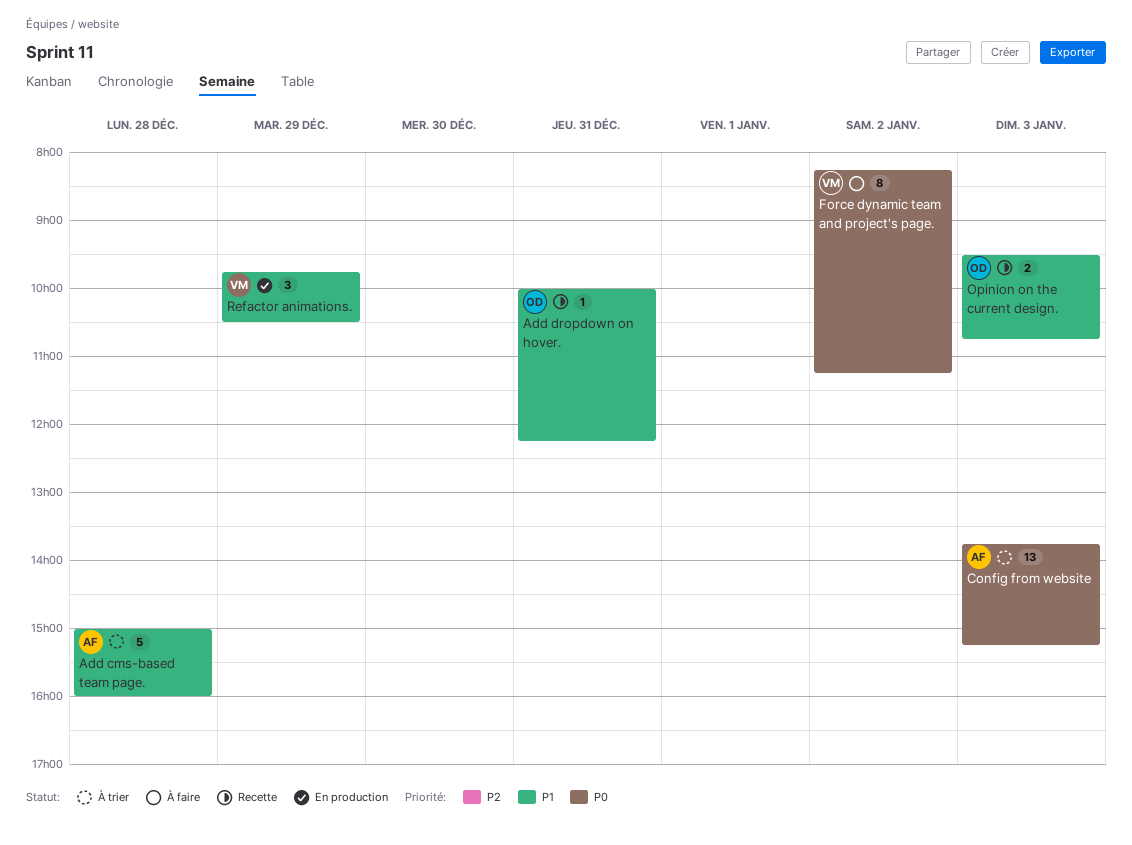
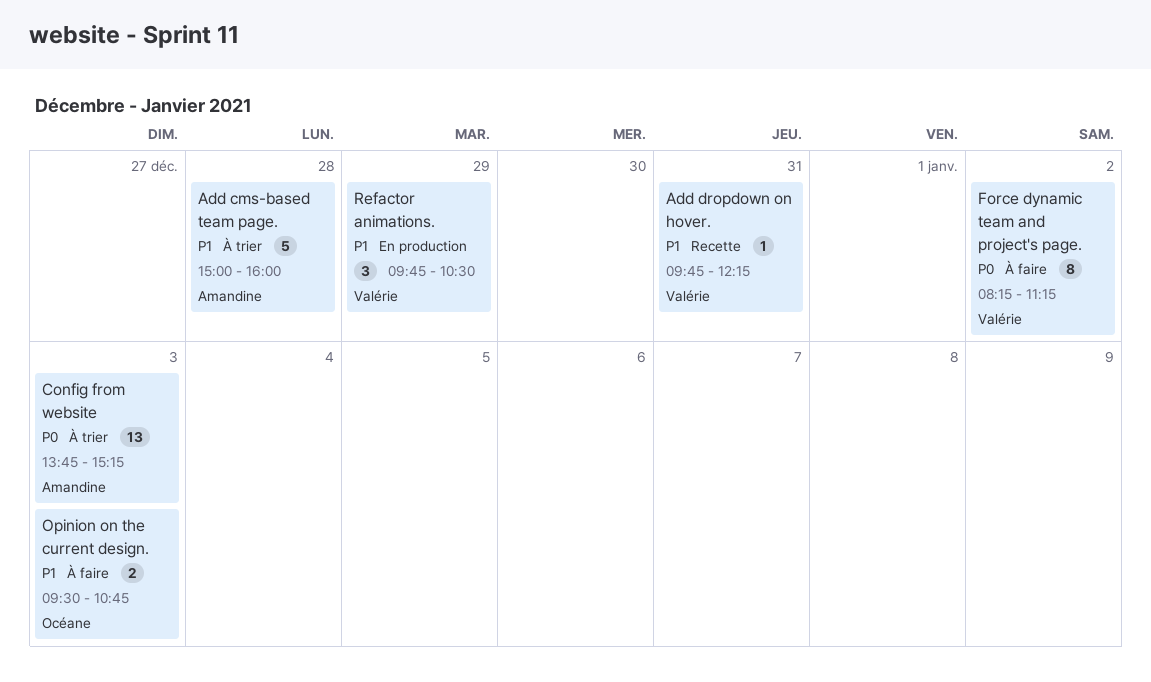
Add dropdown on hover., owner: Océane -> Valérie
Add dropdown on hover., begins: 10:00 -> 09:45
Opinion on the current design., status: Recette -> À faire

